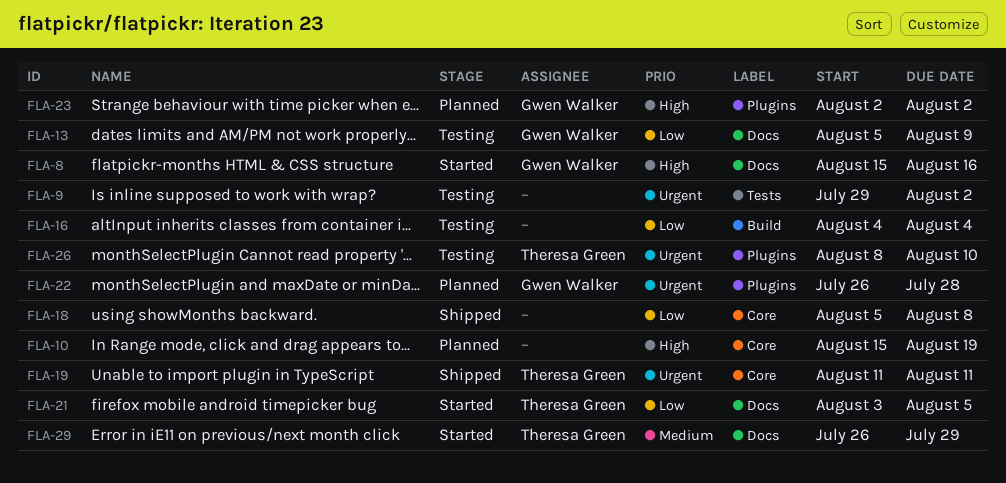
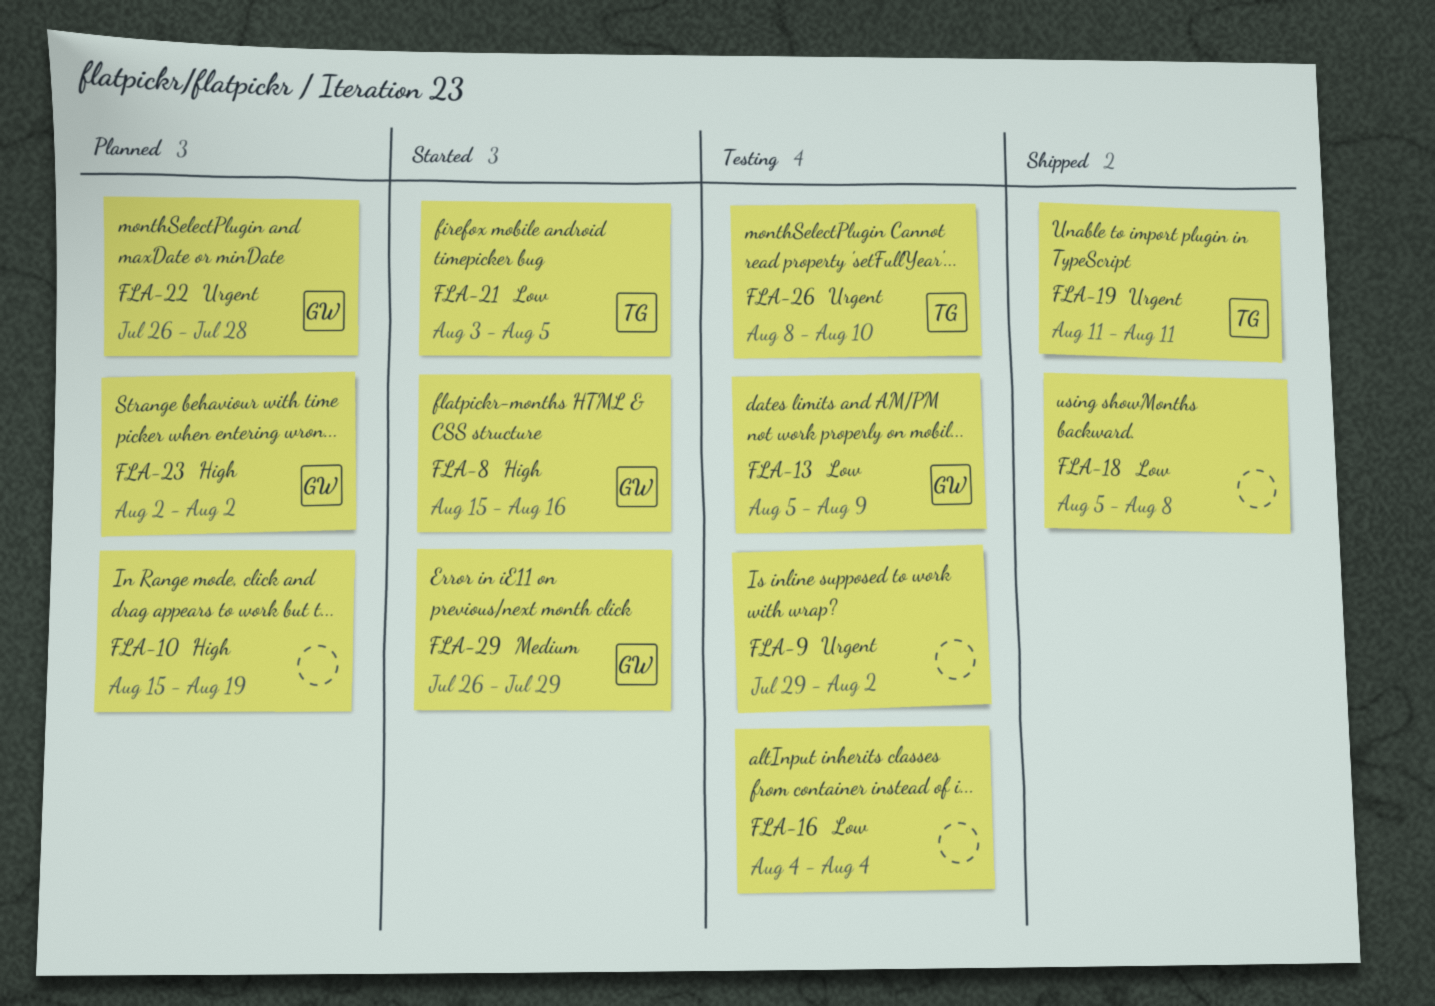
FLA-29, owner: Theresa Green -> Gwen Walker

